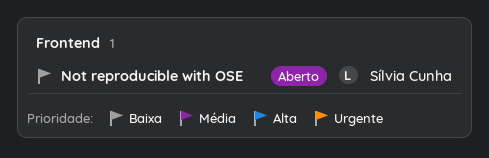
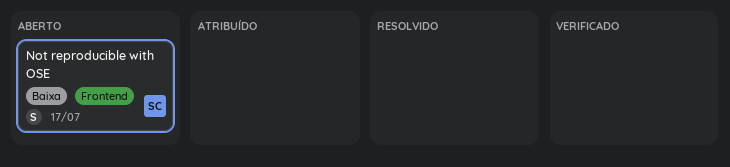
Not reproducible with OSE, estimate: L -> S

